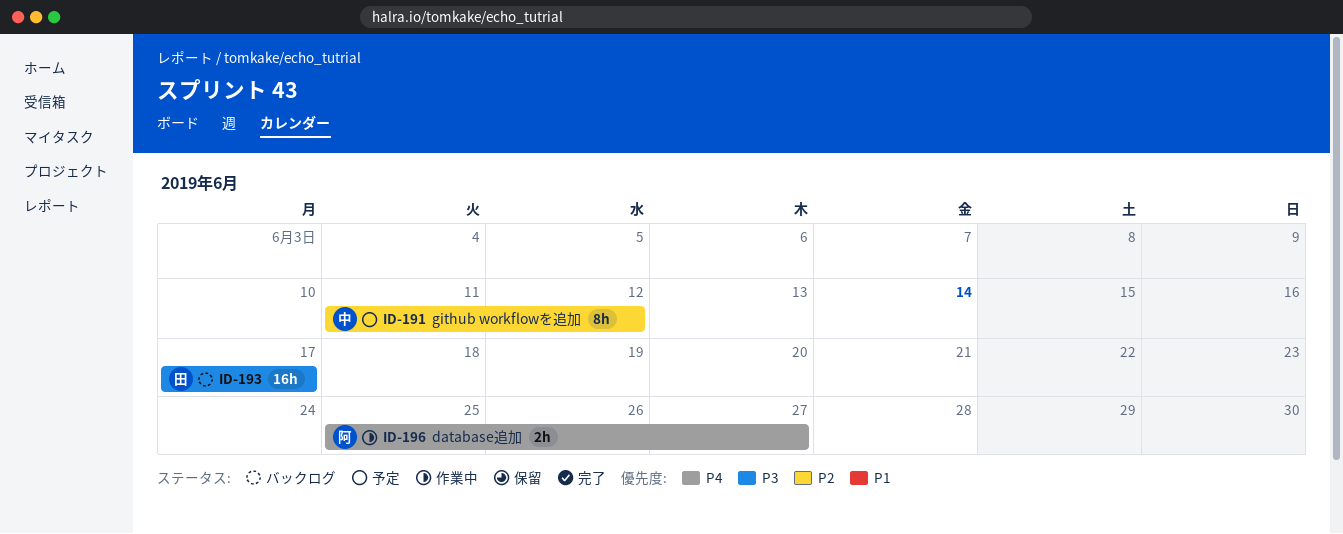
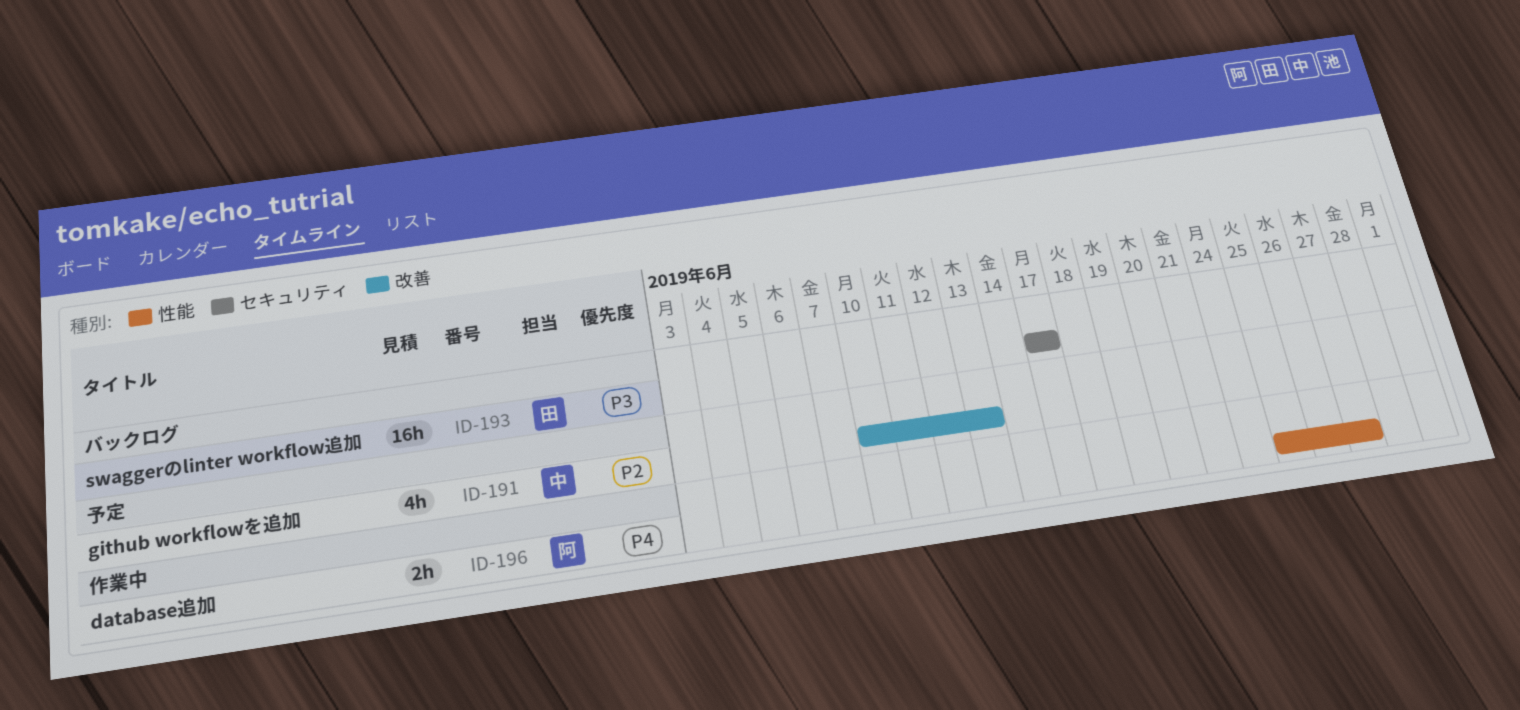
ID-191, estimate: 8h -> 4h
ID-191, start: Jun 11 -> Jun 10
ID-191, due: Jun 12 -> Jun 13

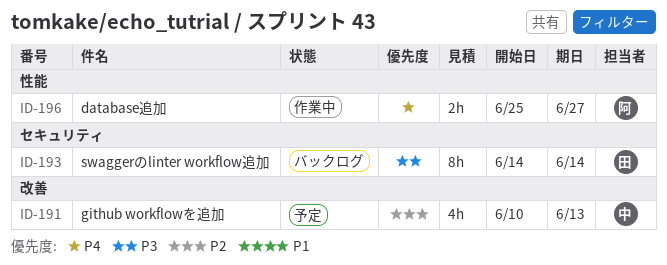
ID-193, estimate: 16h -> 8h
ID-193, start: Jun 17 -> Jun 14
ID-193, due: Jun 17 -> Jun 14

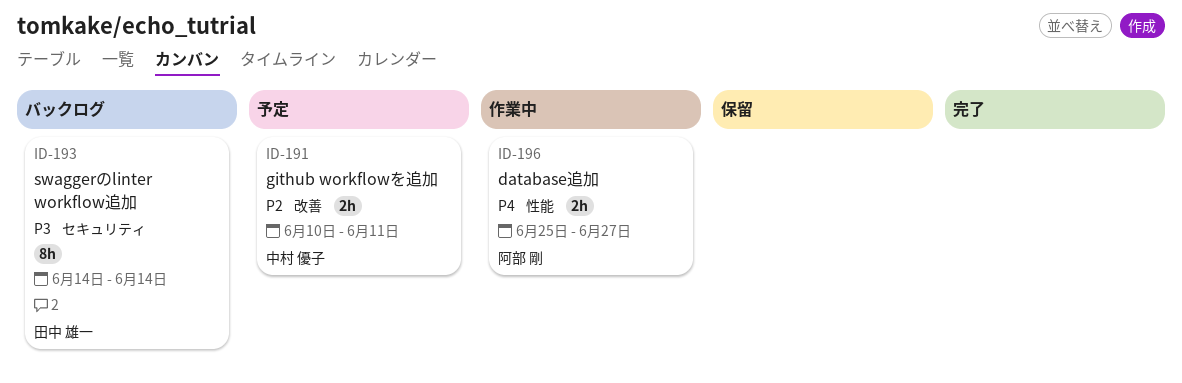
ID-191, estimate: 4h -> 2h
ID-191, due: Jun 13 -> Jun 11

